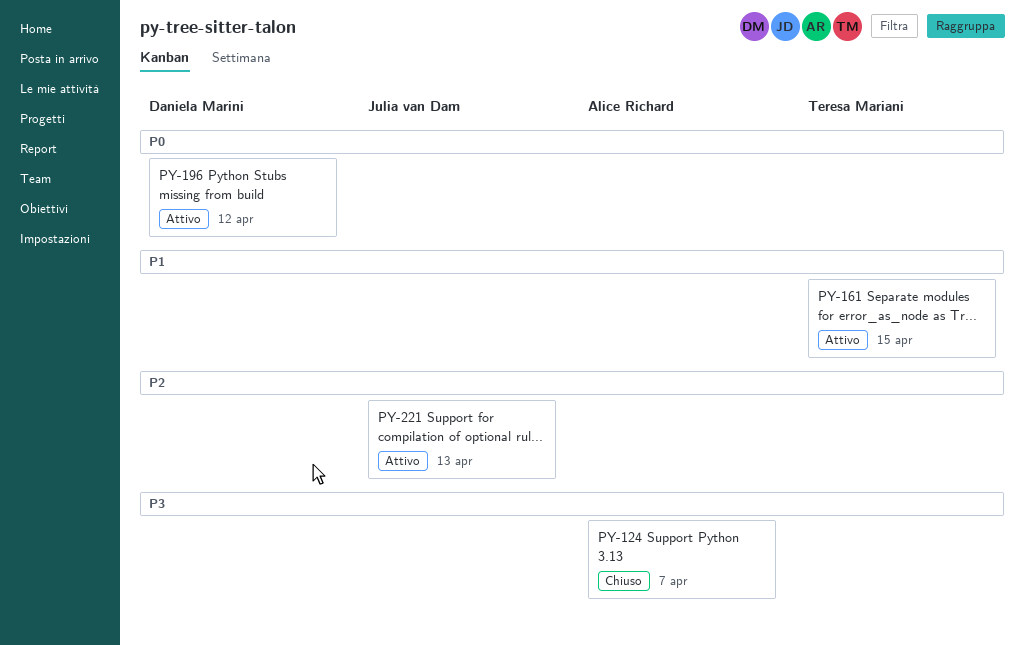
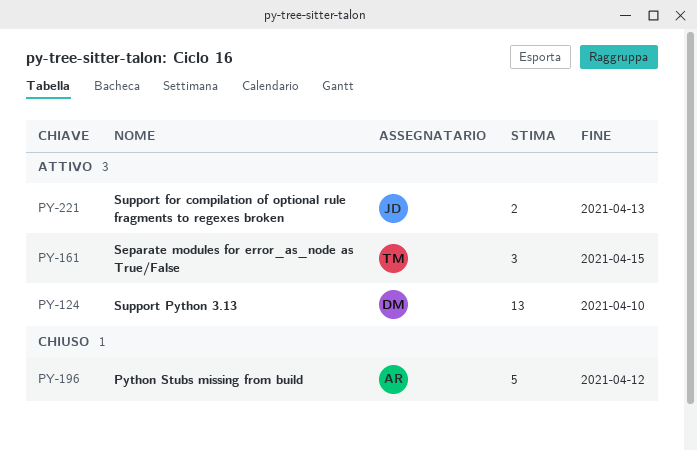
PY-124, status: Chiuso -> Attivo
PY-124, owner: Alice Richard -> Daniela Marini
PY-124, due: Apr 7 -> Apr 10
PY-196, status: Attivo -> Chiuso
PY-196, owner: Daniela Marini -> Alice Richard

